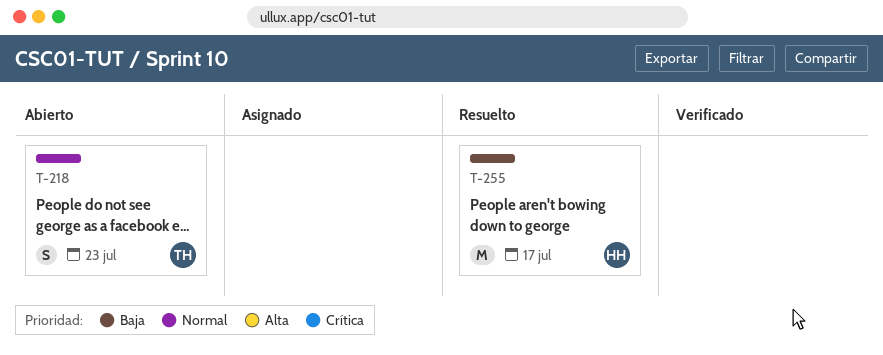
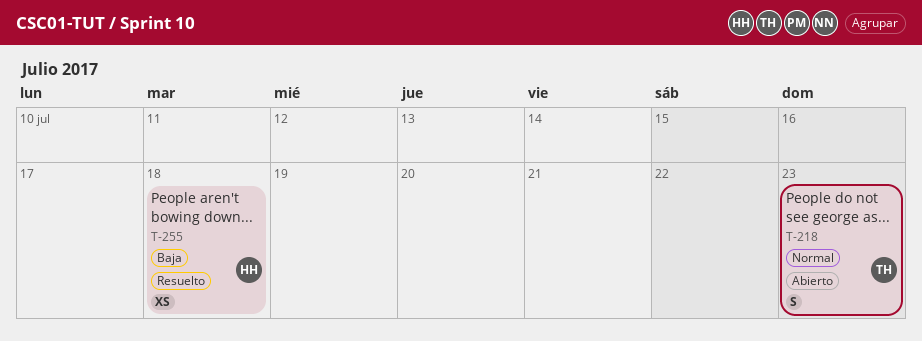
T-255, estimate: M -> XS
T-255, due: Jul 17 -> Jul 18

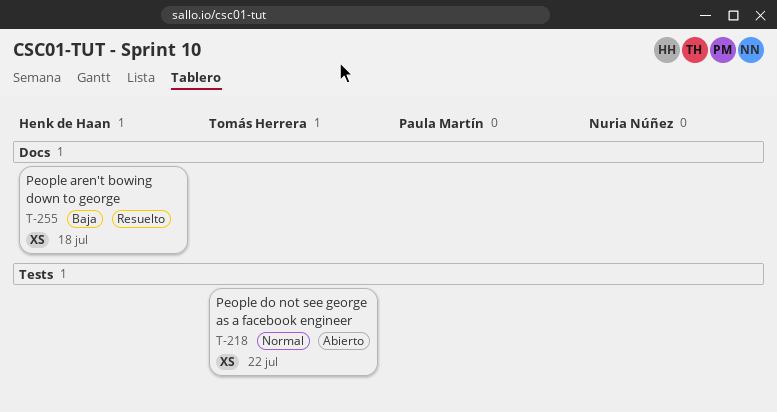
T-218, estimate: S -> XS
T-218, due: Jul 23 -> Jul 22

